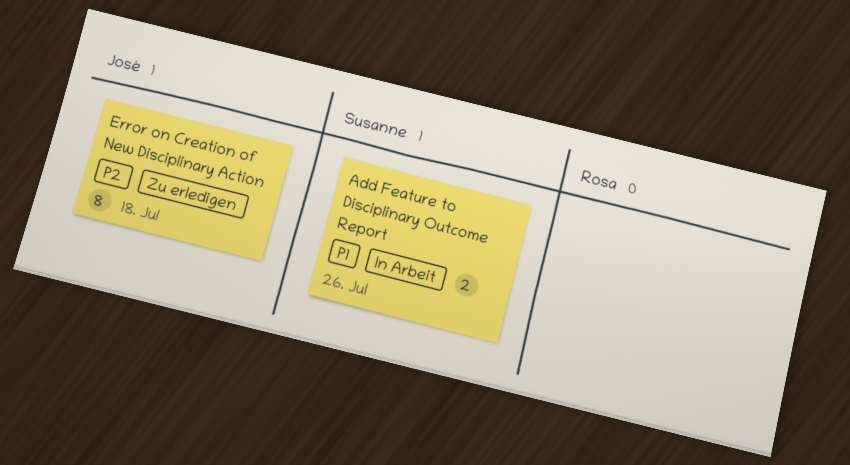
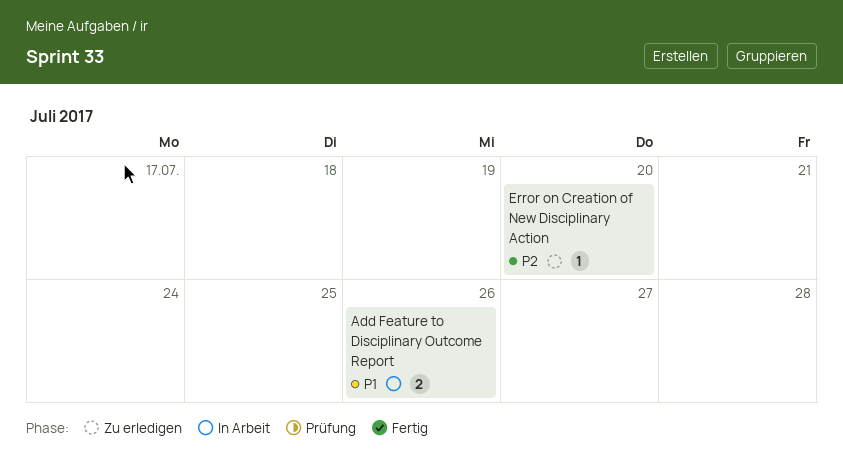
Error on Creation of New Disciplinary Action, estimate: 8 -> 1
Error on Creation of New Disciplinary Action, due: Jul 18 -> Jul 20

